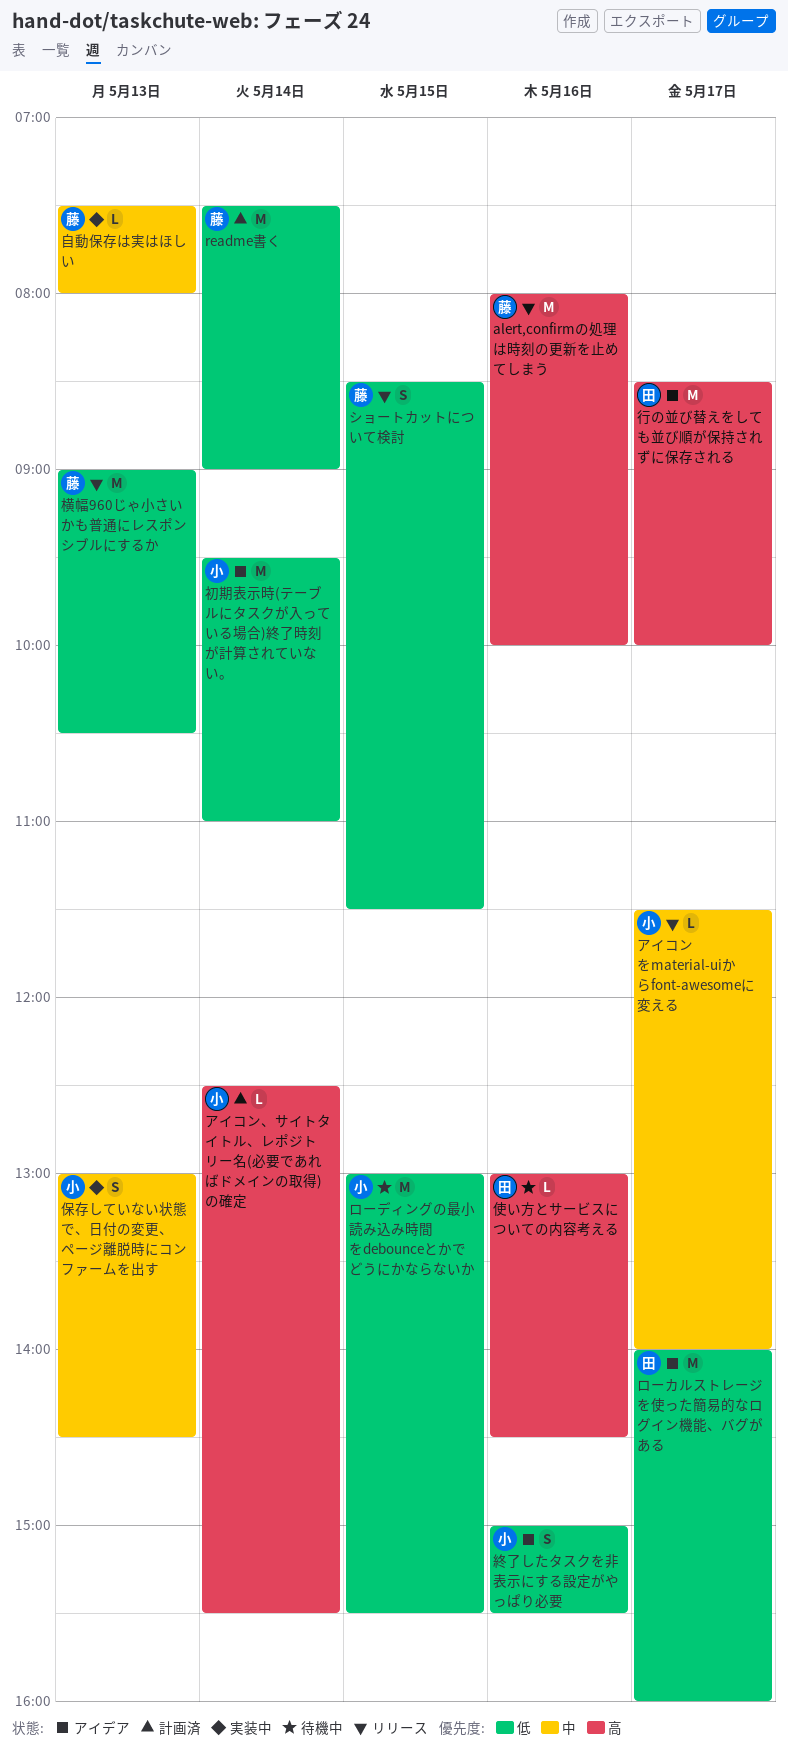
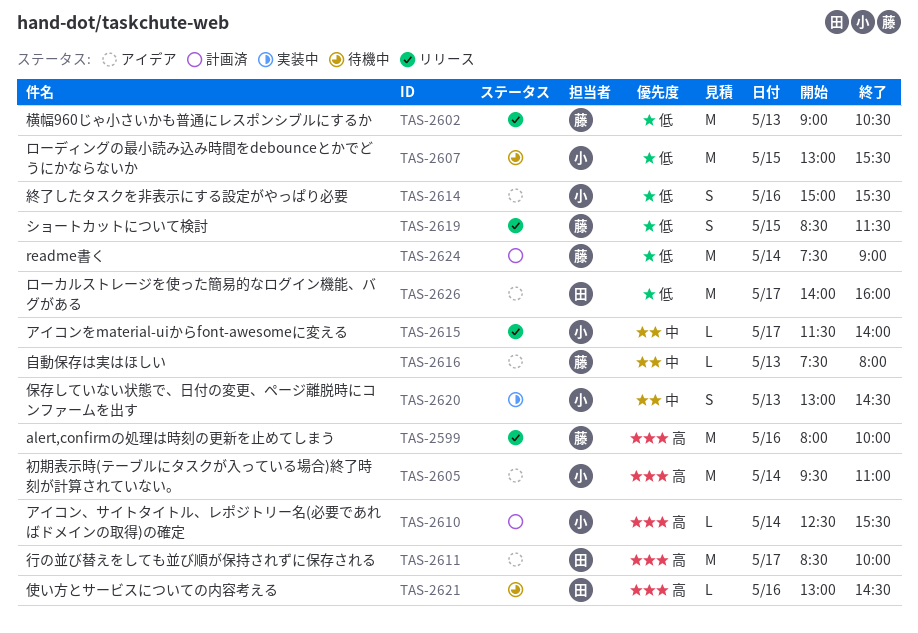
初期表示時(テーブルにタスクが入っている場合)終了時刻が計算されていない。, priority: 低 -> 高
自動保存は実はほしい, status: 実装中 -> アイデア

